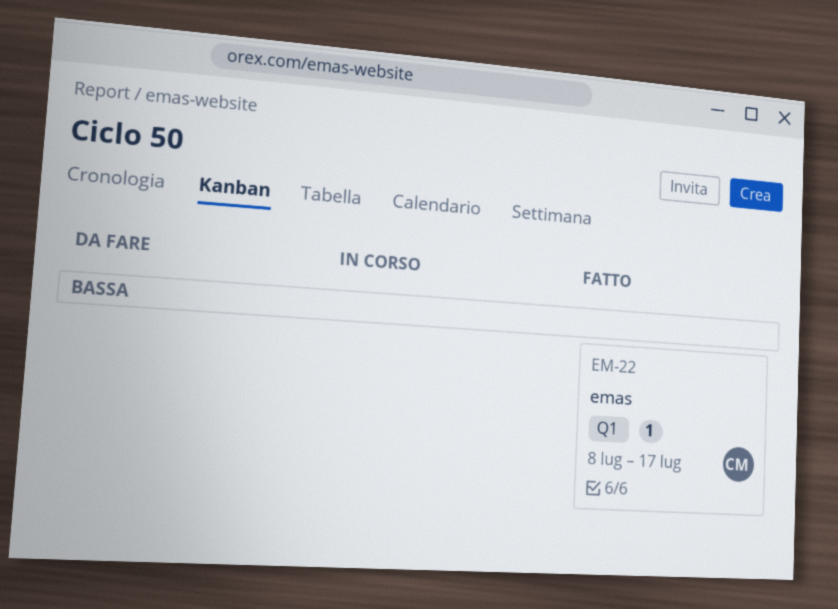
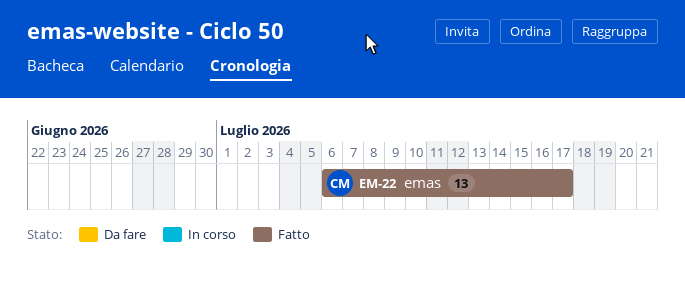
EM-22, estimate: 1 -> 13
EM-22, start: Jul 8 -> Jul 6

